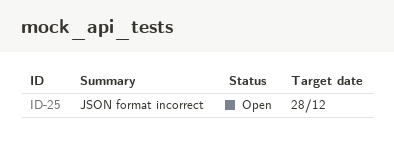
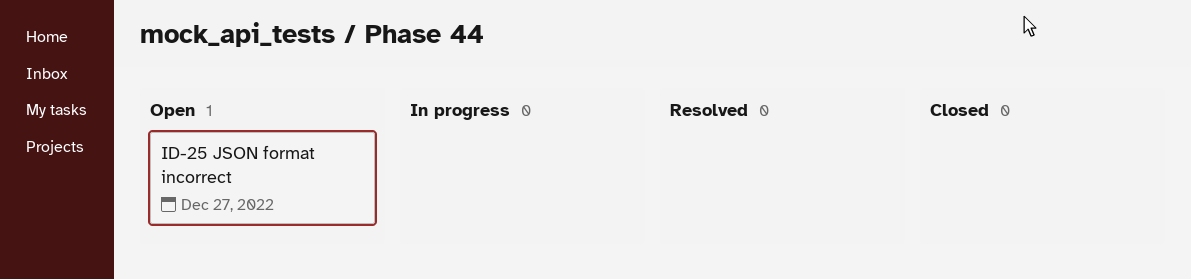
ID-25, due: Dec 28 -> Dec 27

